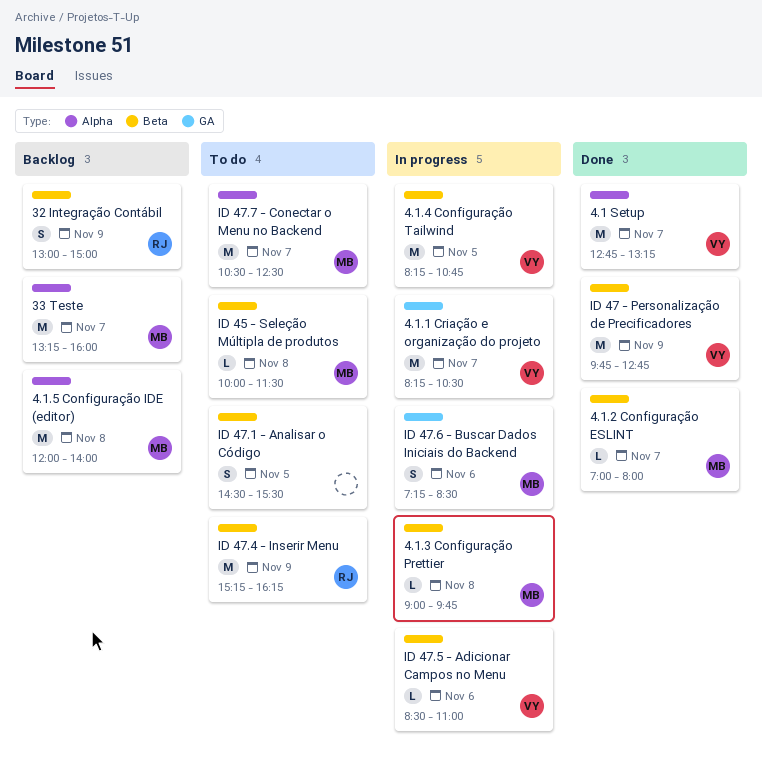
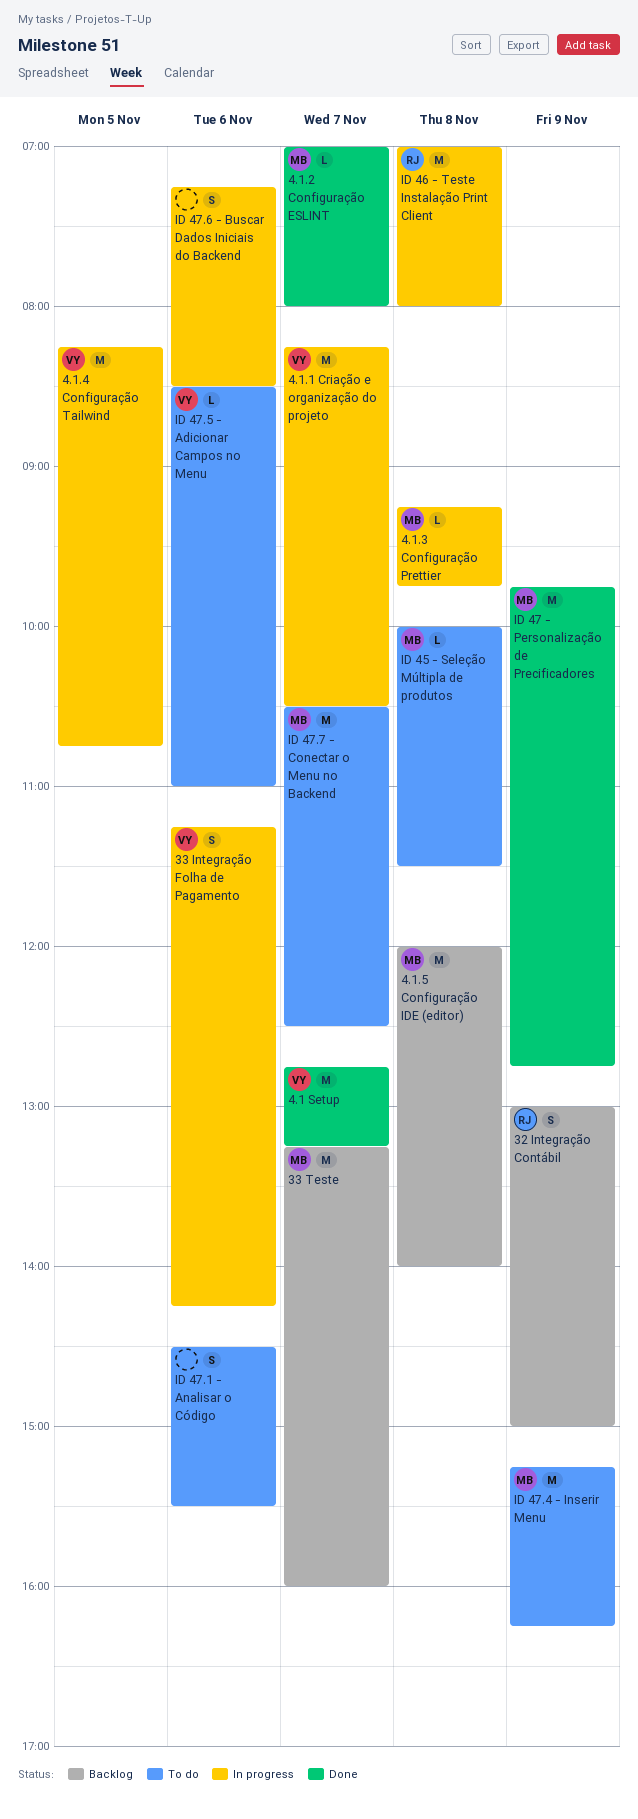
33 Integração Folha de Pagamento: none -> present
4.1.3 Configuração Prettier, begins: 09:00 -> 09:15
ID 46 - Teste Instalação Print Client: none -> present
ID 47 - Personalização de Precificadores, owner: VY -> MB
ID 47.1 - Analisar o Código, day: Nov 5 -> Nov 6
ID 47.4 - Inserir Menu, owner: RJ -> MB
ID 47.5 - Adicionar Campos no Menu, status: In progress -> To do
ID 47.6 - Buscar Dados Iniciais do Backend, owner: MB -> none

